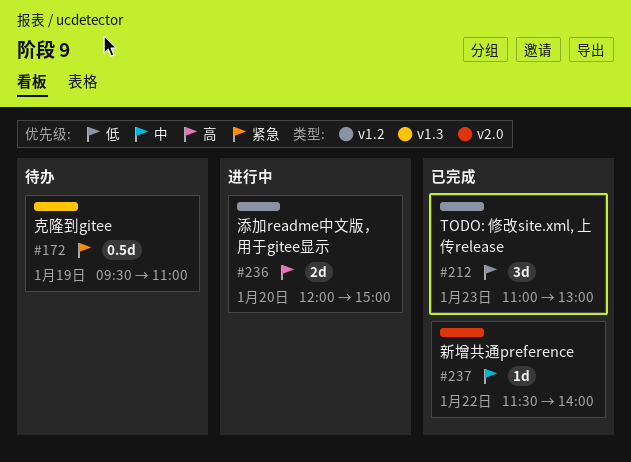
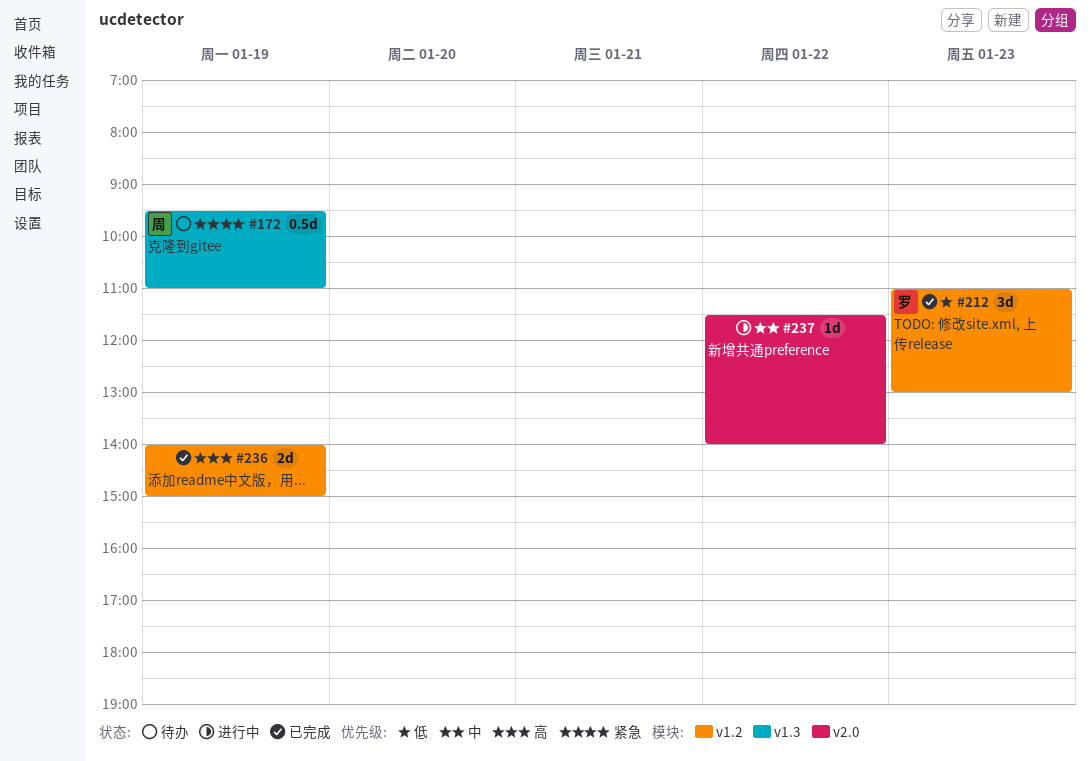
#236, status: 进行中 -> 已完成
#236, day: Jan 20 -> Jan 19
#236, begins: 12:00 -> 14:00
#237, status: 已完成 -> 进行中

